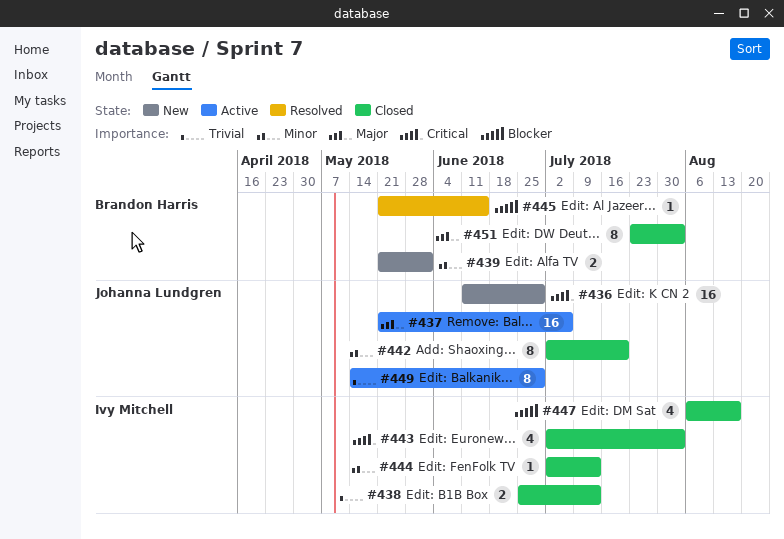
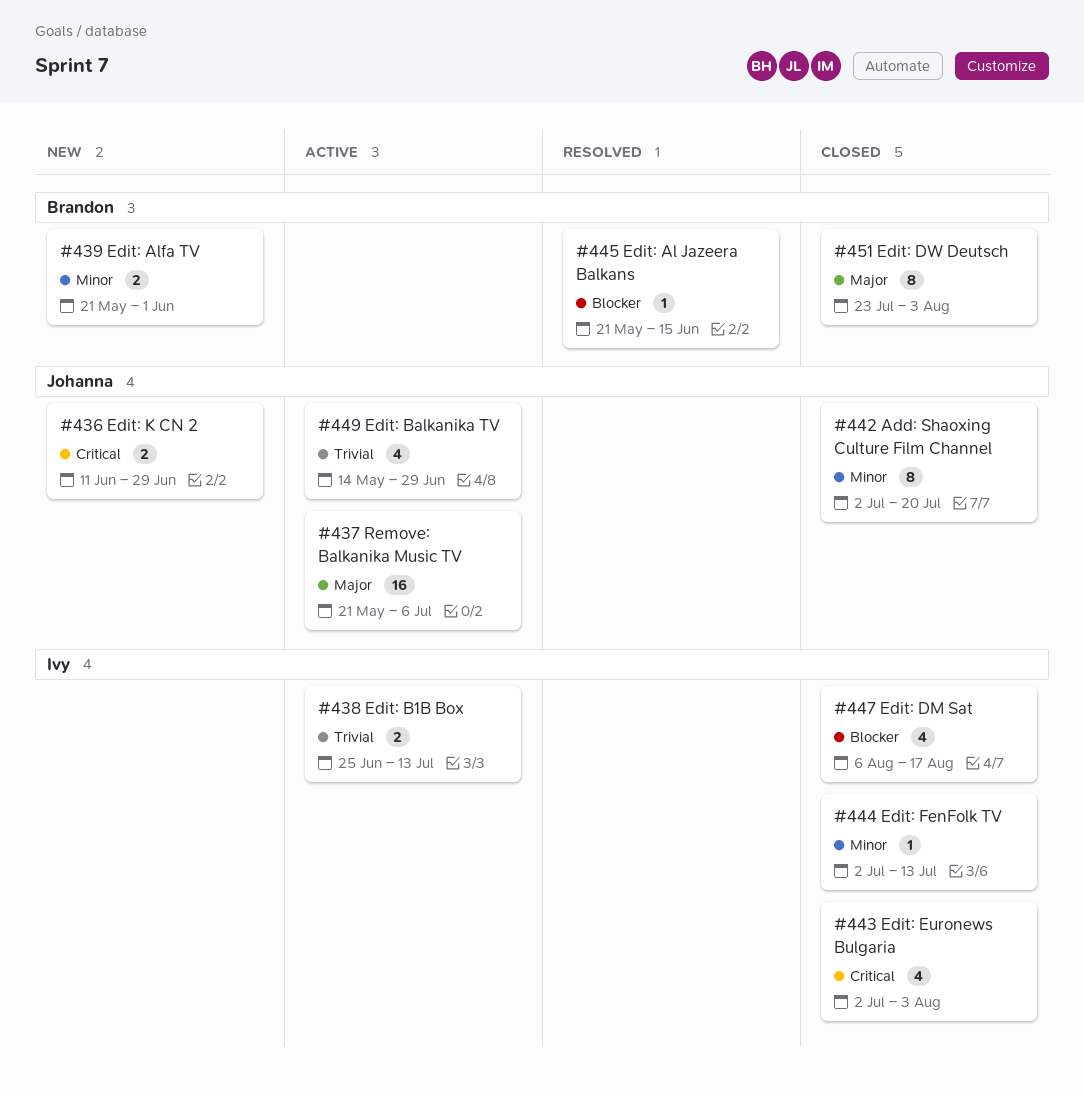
#436, estimate: 16 -> 2
#438, status: Closed -> Active
#449, estimate: 8 -> 4

